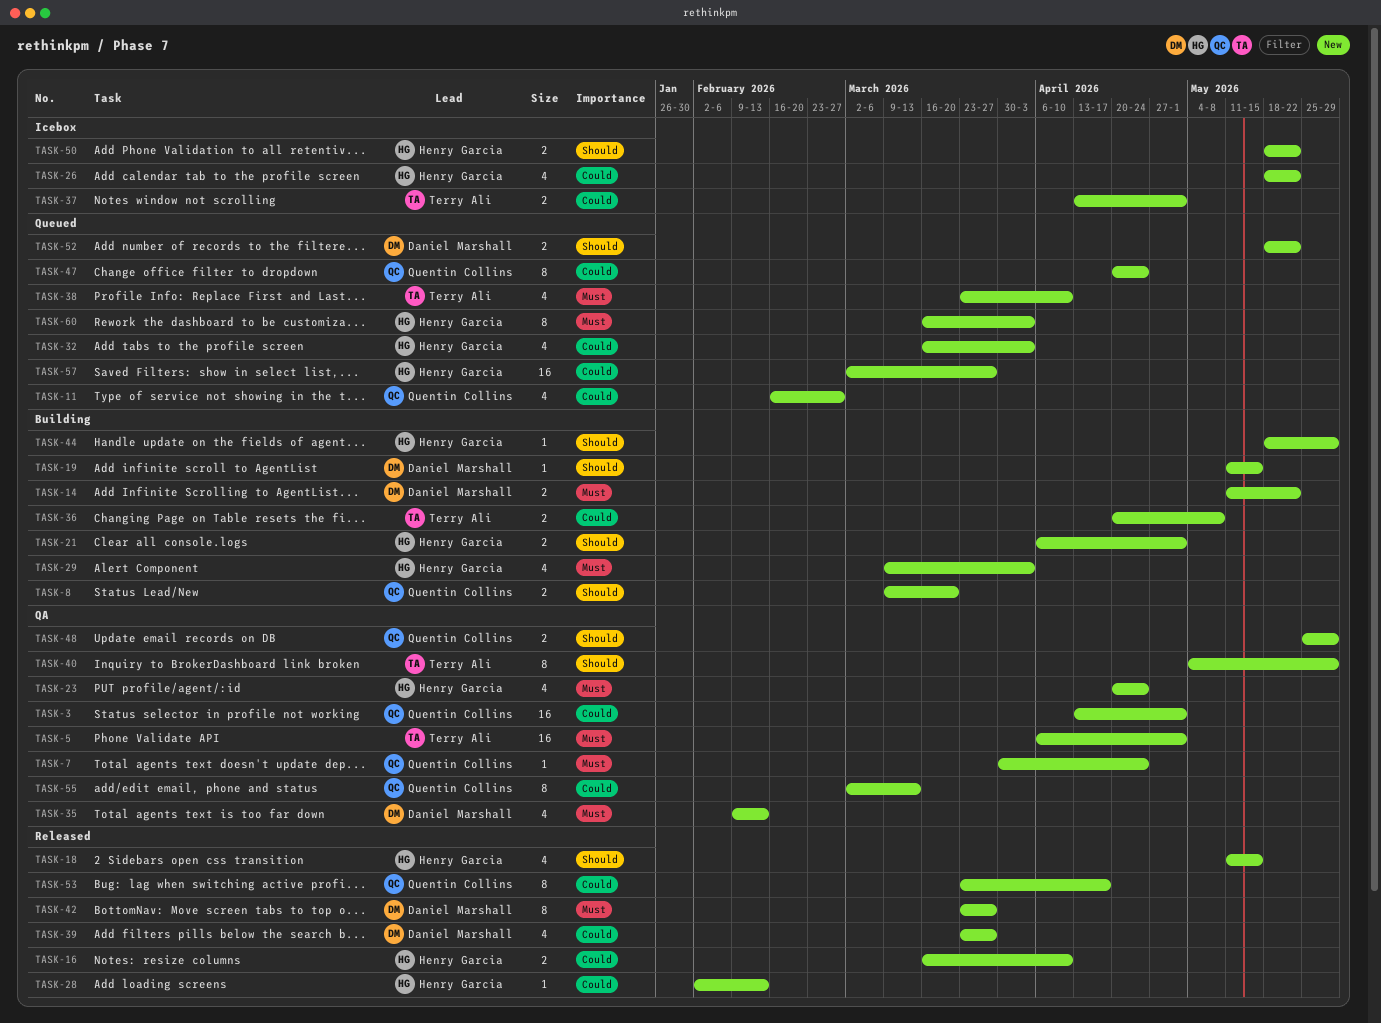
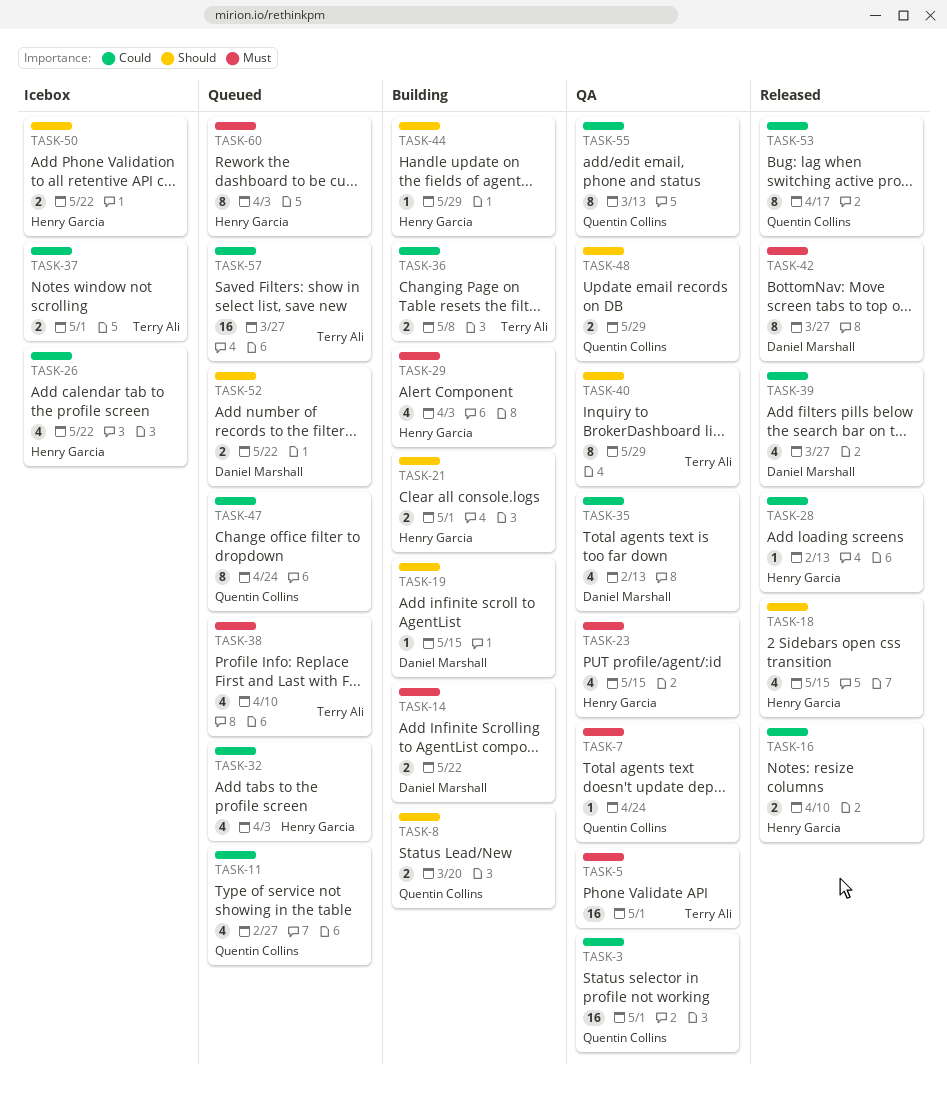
TASK-23, due: Apr 24 -> May 15
TASK-35, priority: Must -> Could
TASK-57, owner: Henry Garcia -> Terry Ali

